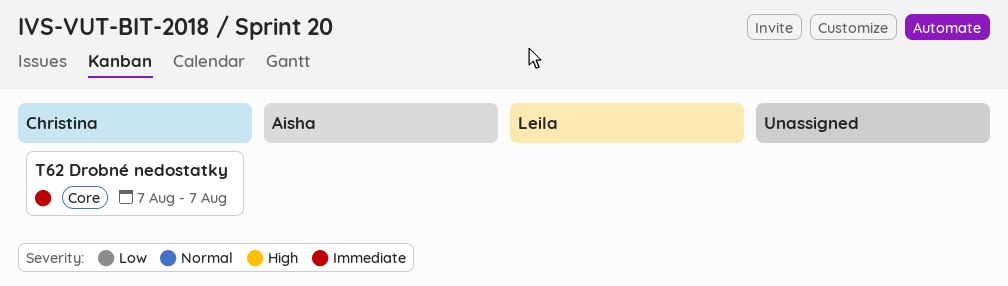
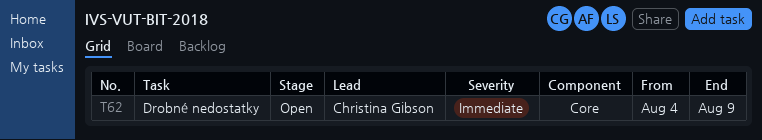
T62, start: Aug 7 -> Aug 4
T62, due: Aug 7 -> Aug 9

